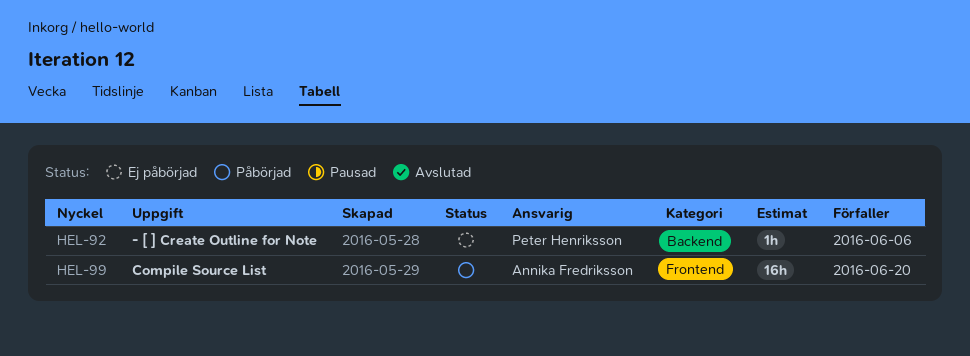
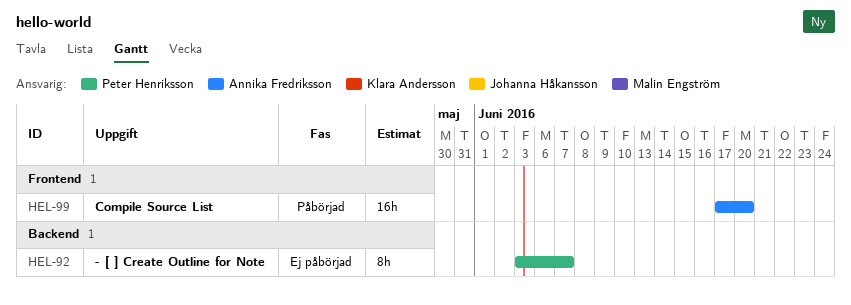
HEL-92, estimate: 1h -> 8h
HEL-92, due: Jun 6 -> Jun 7

